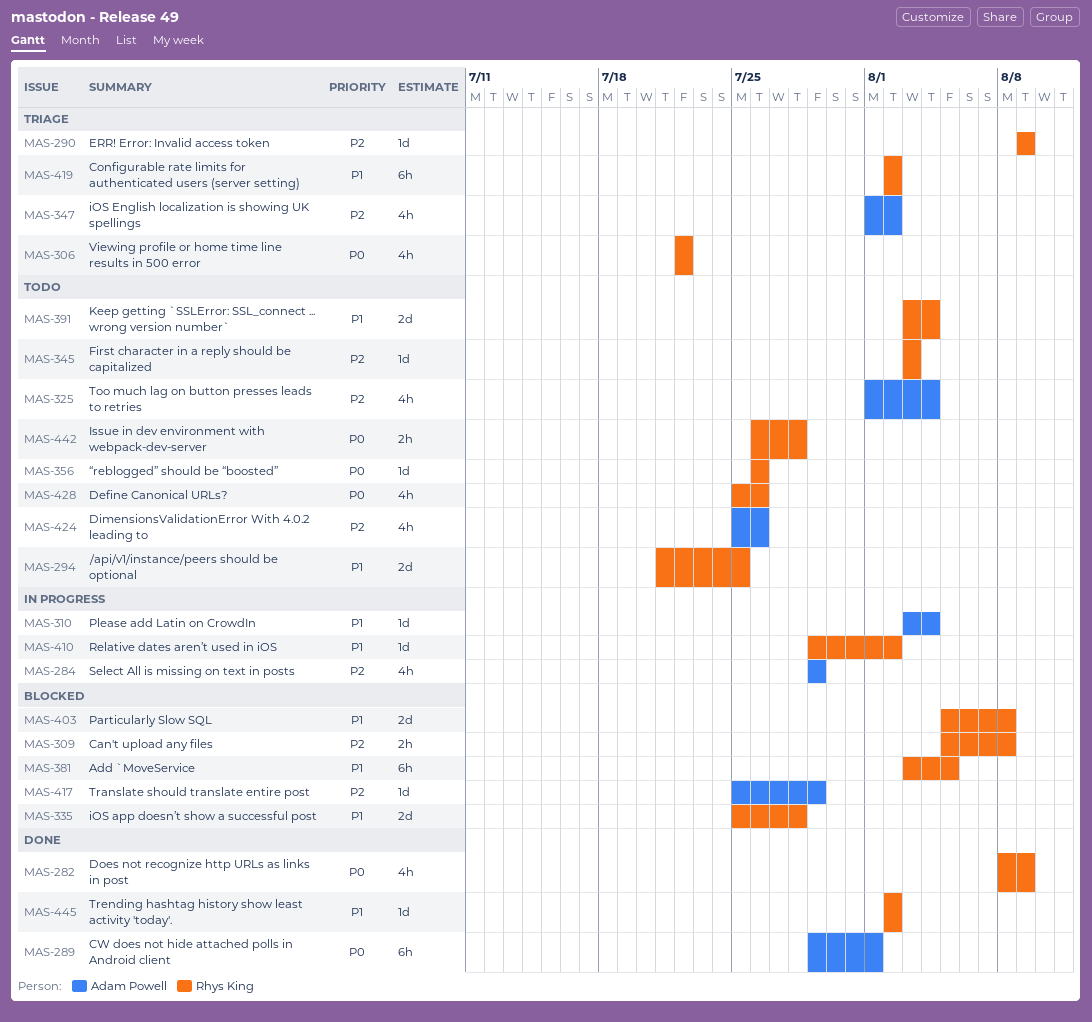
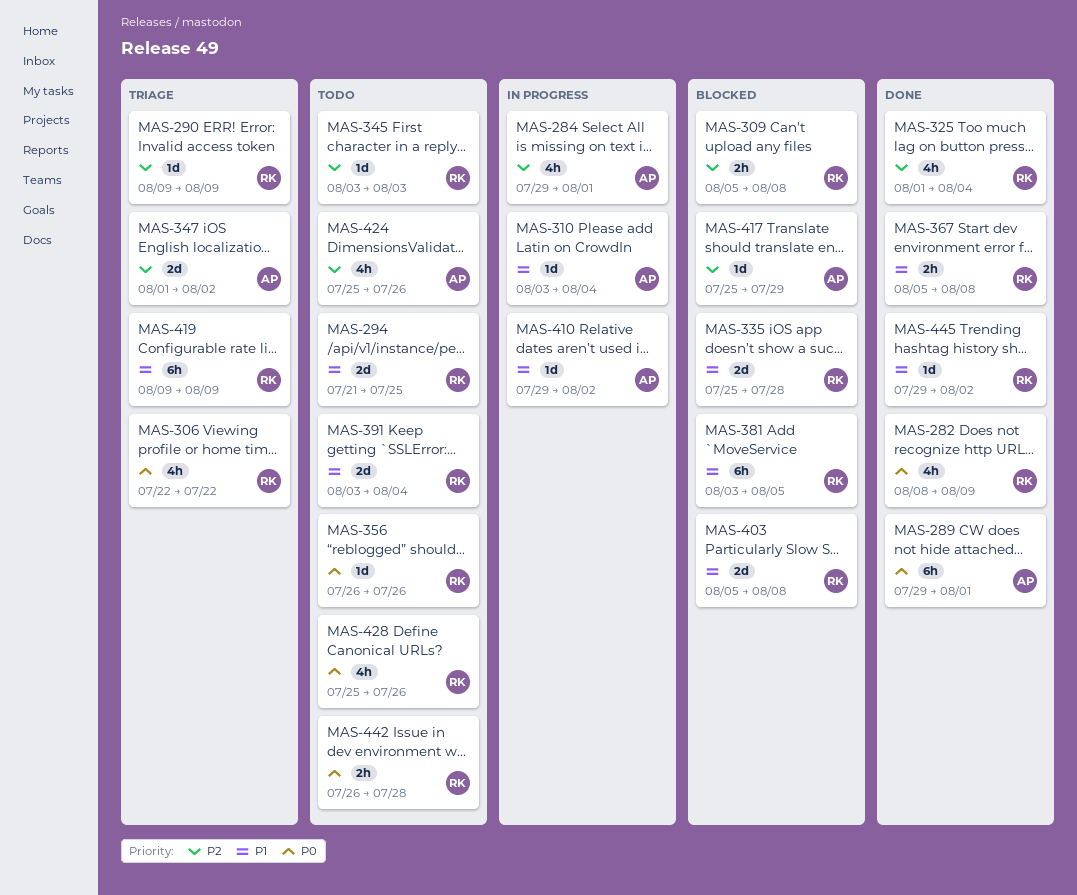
MAS-284, due: Jul 29 -> Aug 1
MAS-325, status: Todo -> Done
MAS-325, owner: Adam Powell -> Rhys King
MAS-347, estimate: 4h -> 2d
MAS-367: none -> present
MAS-410, owner: Rhys King -> Adam Powell
MAS-419, start: Aug 2 -> Aug 9
MAS-419, due: Aug 2 -> Aug 9
MAS-445, start: Aug 2 -> Jul 29

